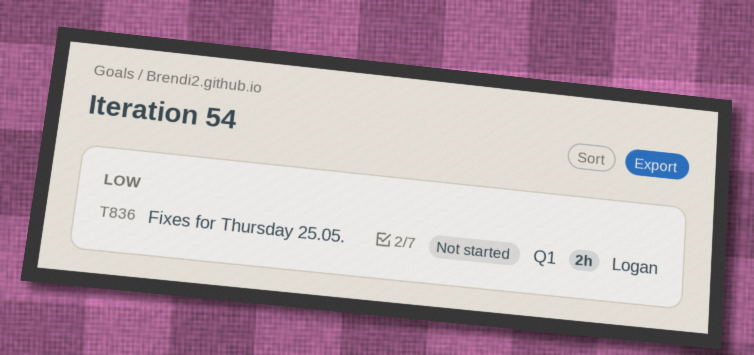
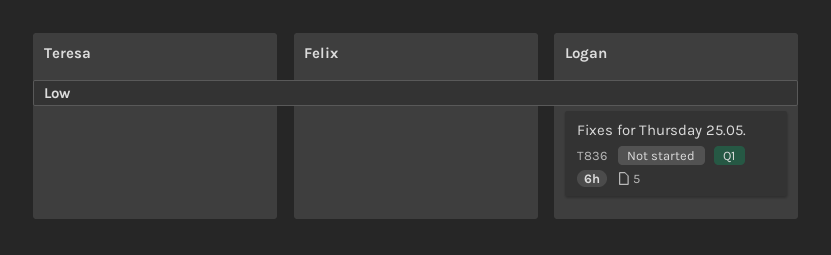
T836, estimate: 2h -> 6h

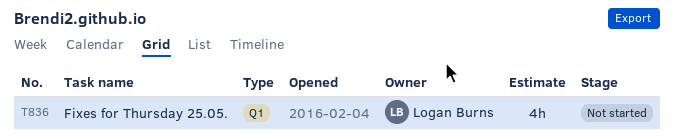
T836, estimate: 6h -> 4h

